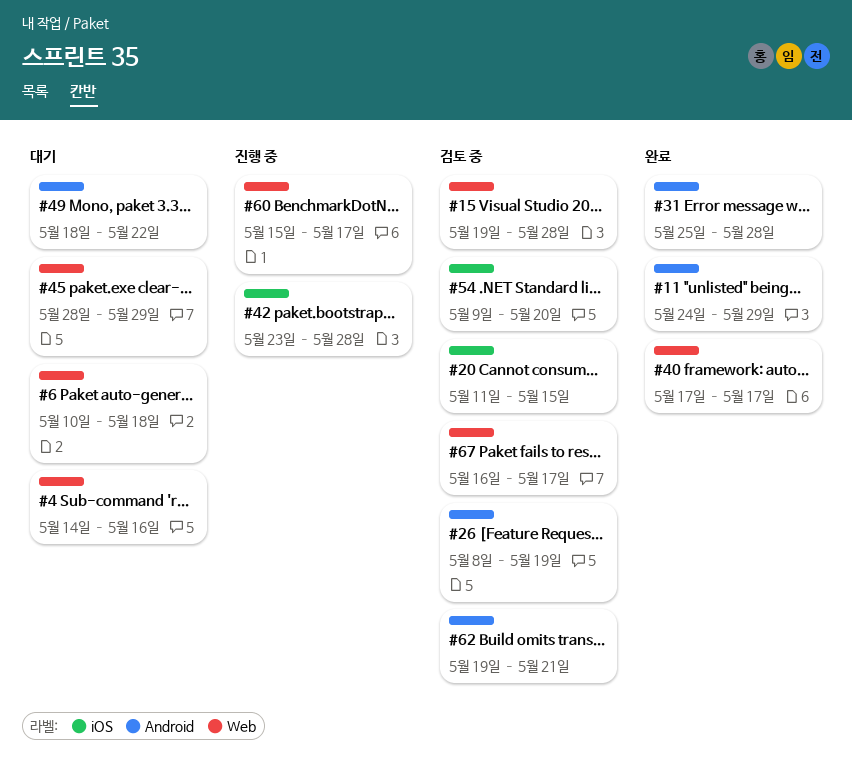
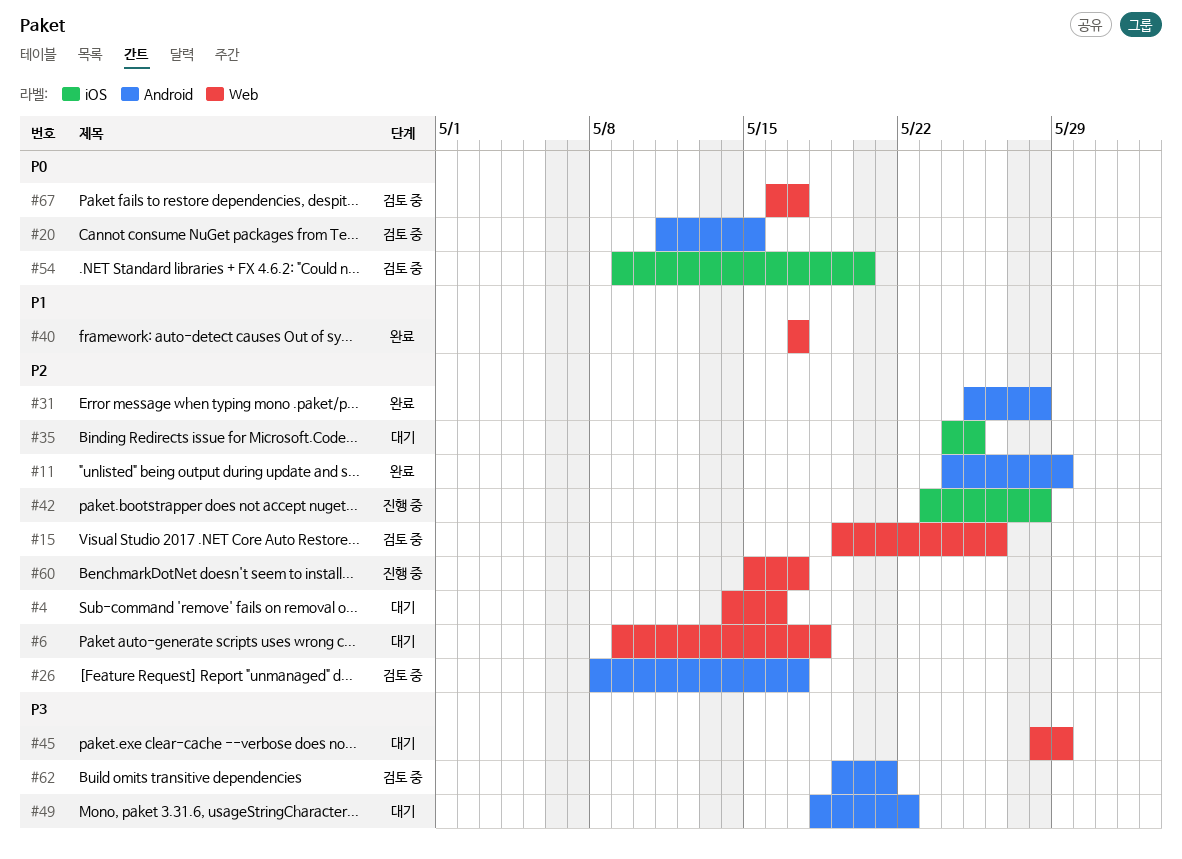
#6, start: May 10 -> May 9
#15, due: May 28 -> May 26
#20, label: iOS -> Android
#26, due: May 19 -> May 17
#35: none -> present

